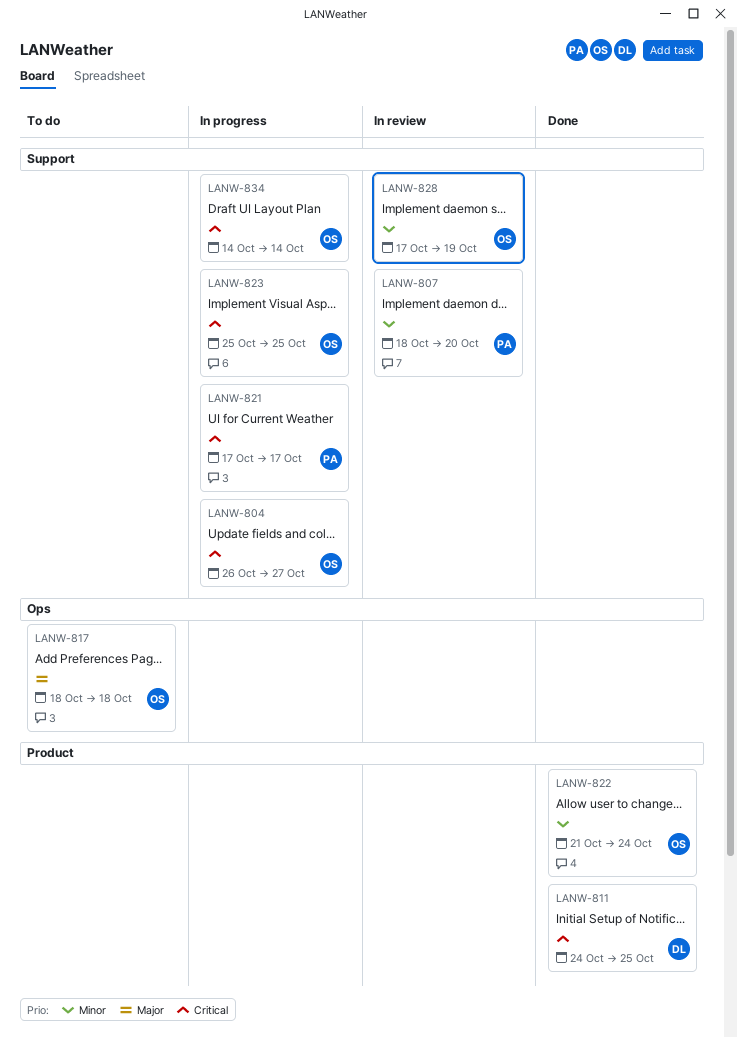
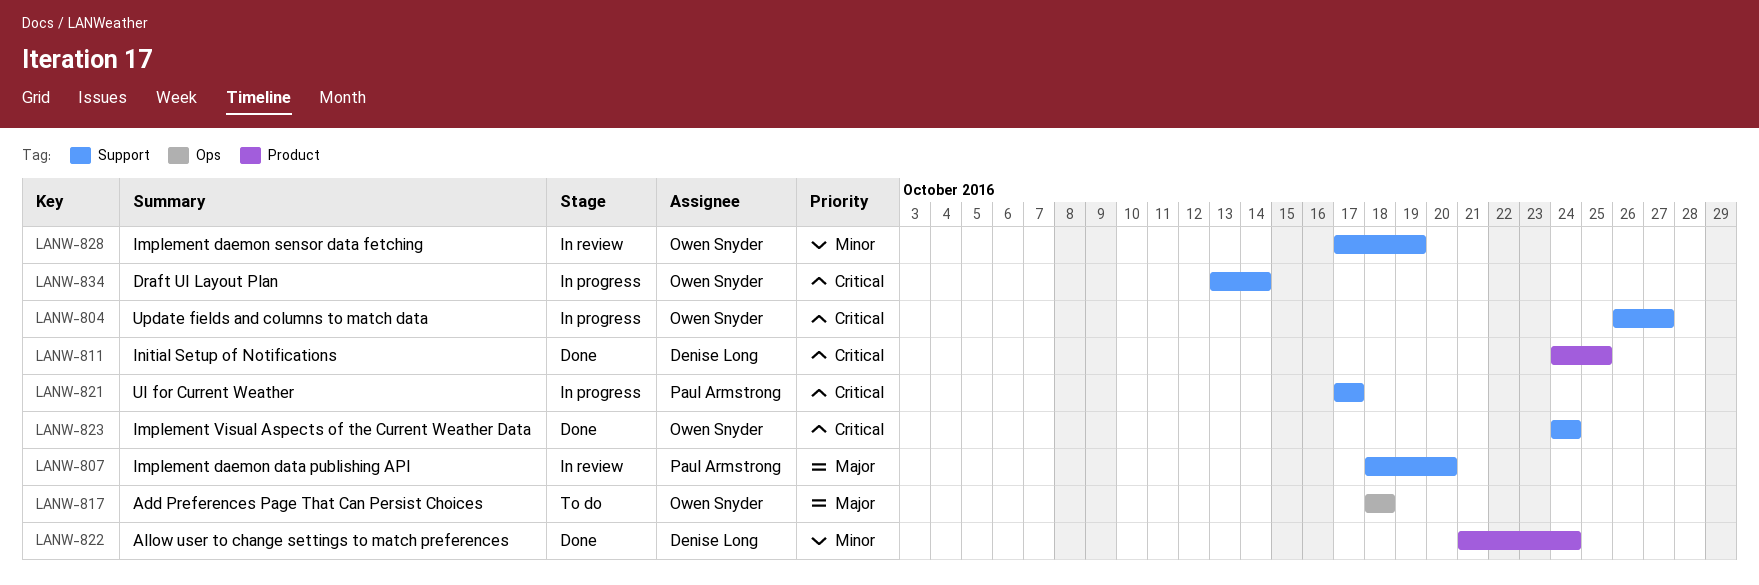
LANW-807, priority: Minor -> Major
LANW-822, owner: Owen Snyder -> Denise Long
LANW-823, status: In progress -> Done
LANW-823, start: Oct 25 -> Oct 24
LANW-823, due: Oct 25 -> Oct 24
LANW-834, start: Oct 14 -> Oct 13

